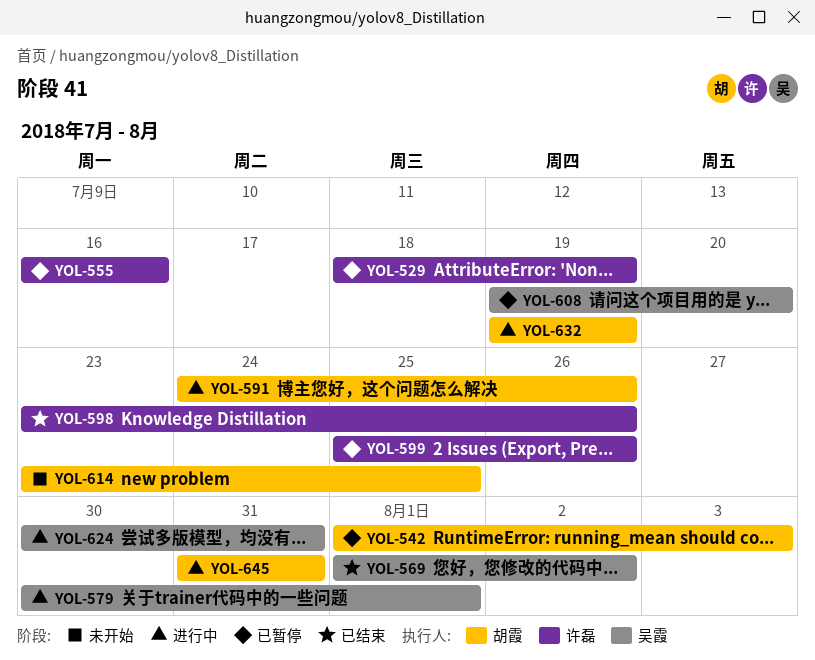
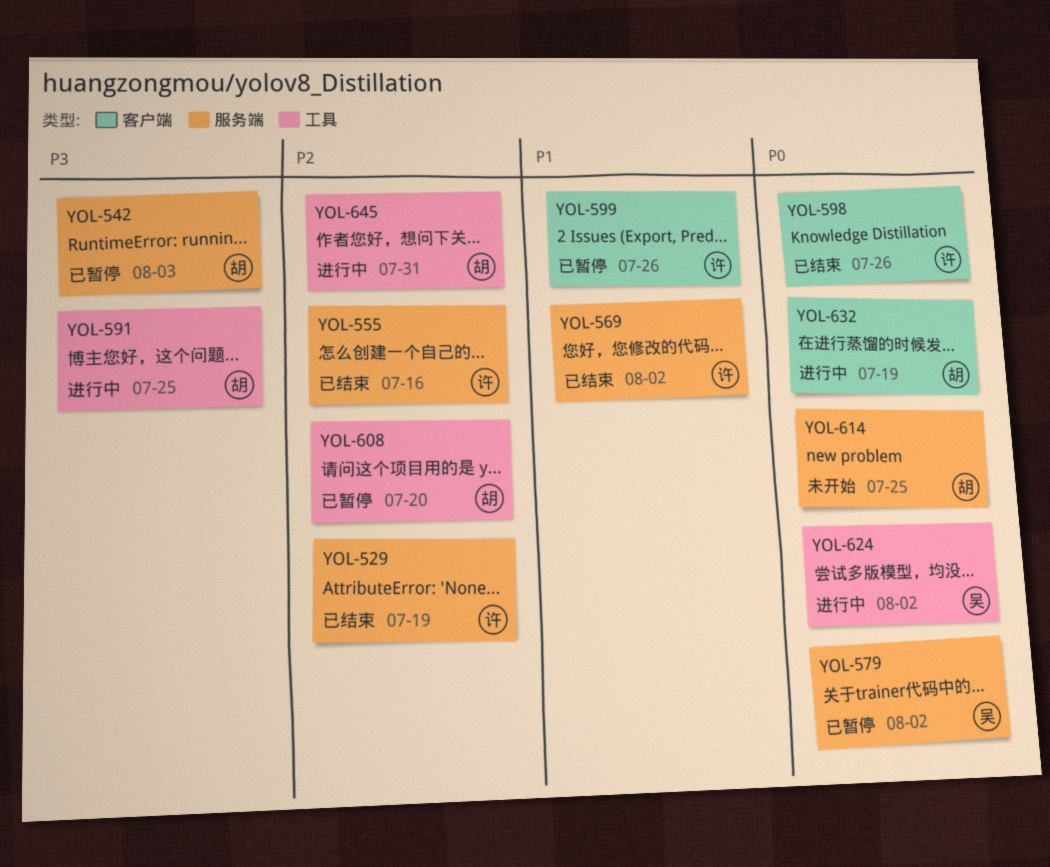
YOL-529, status: 已暂停 -> 已结束
YOL-555, status: 已暂停 -> 已结束
YOL-569, owner: 吴霞 -> 许磊
YOL-579, status: 进行中 -> 已暂停
YOL-579, due: Aug 1 -> Aug 2
YOL-591, due: Jul 26 -> Jul 25
YOL-608, owner: 吴霞 -> 胡霞
YOL-624, due: Jul 31 -> Aug 2

